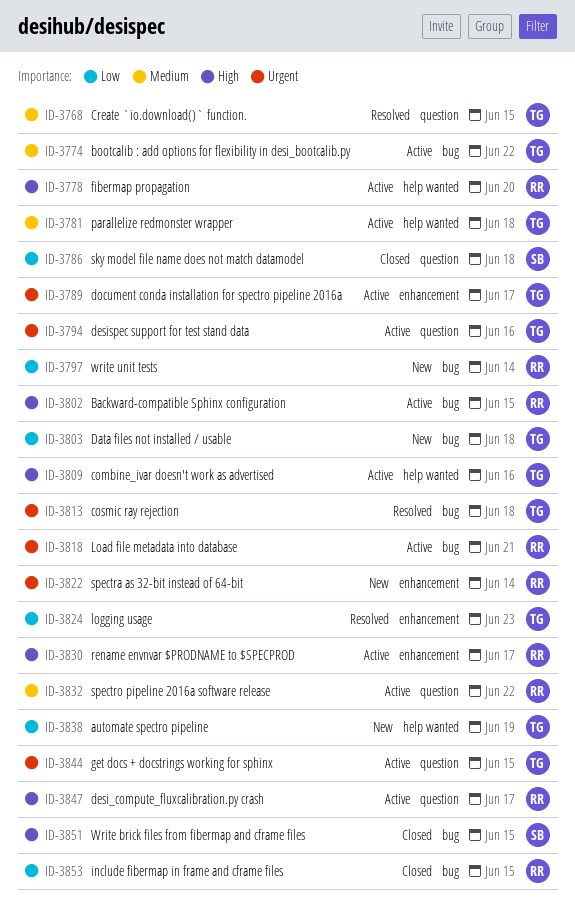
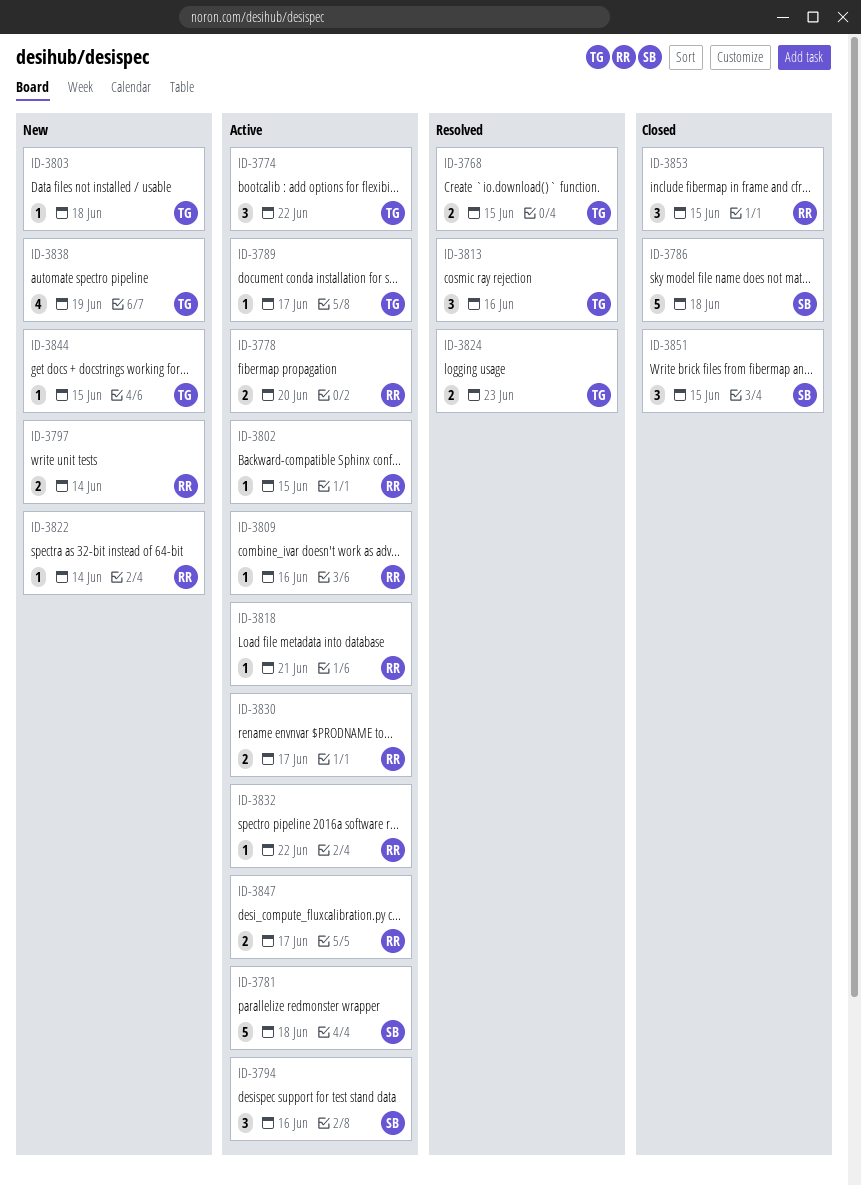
ID-3781, owner: TG -> SB
ID-3794, owner: TG -> SB
ID-3809, owner: TG -> RR
ID-3813, due: Jun 18 -> Jun 16
ID-3844, status: Active -> New

